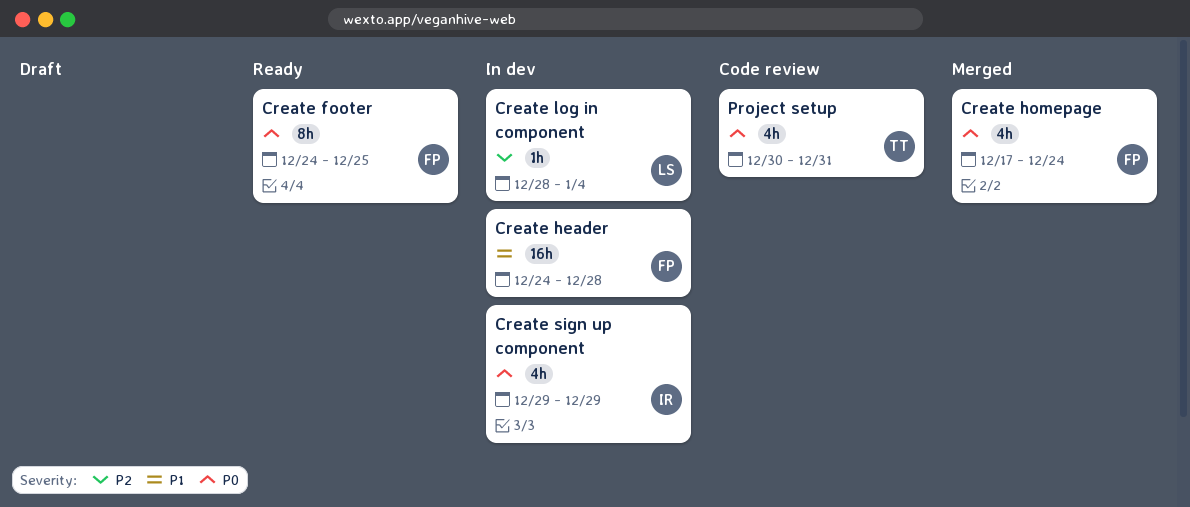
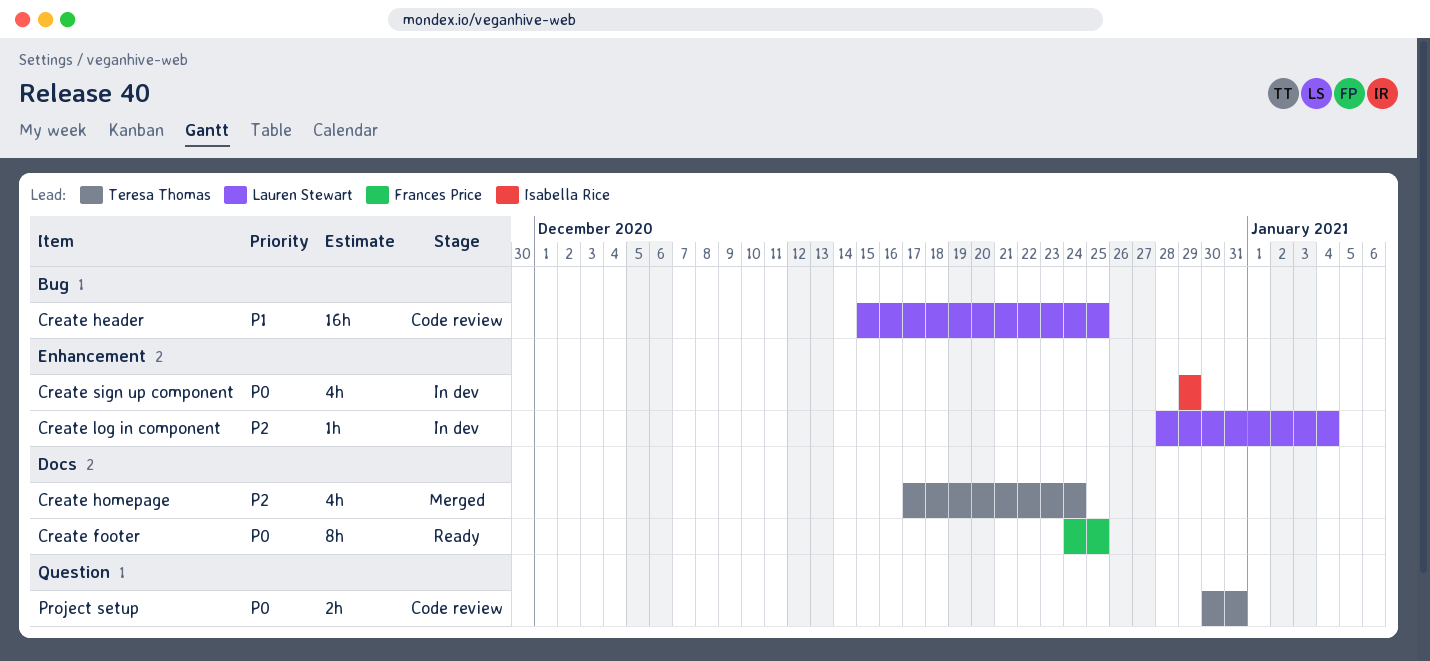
Create header, status: In dev -> Code review
Create header, owner: Frances Price -> Lauren Stewart
Create header, start: Dec 24 -> Dec 15
Create header, due: Dec 28 -> Dec 25
Create homepage, owner: Frances Price -> Teresa Thomas
Create homepage, priority: P0 -> P2
Project setup, estimate: 4h -> 2h

